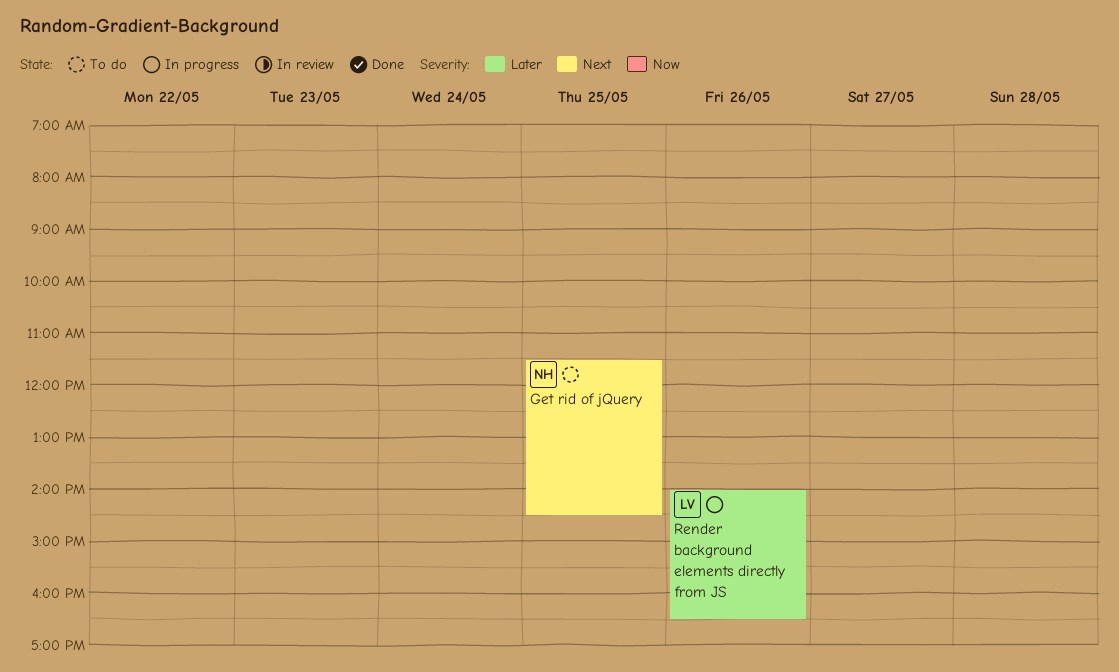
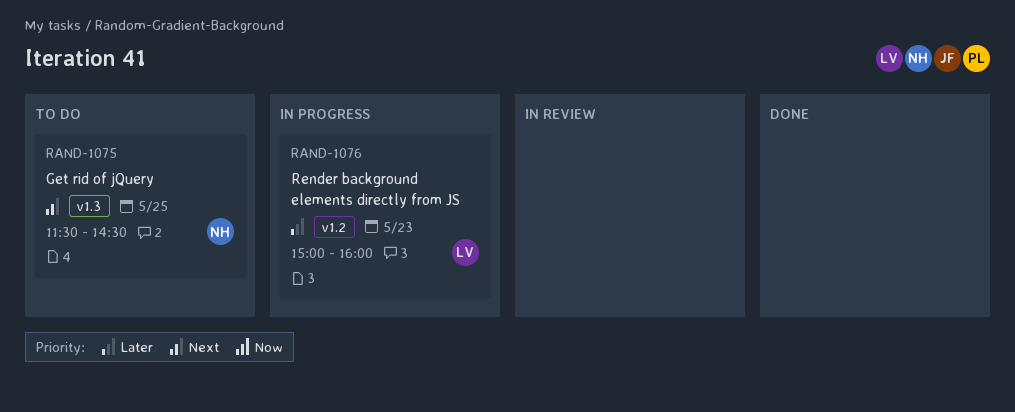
Render background elements directly from JS, day: May 26 -> May 23
Render background elements directly from JS, begins: 14:00 -> 15:00
Render background elements directly from JS, ends: 16:30 -> 16:00

